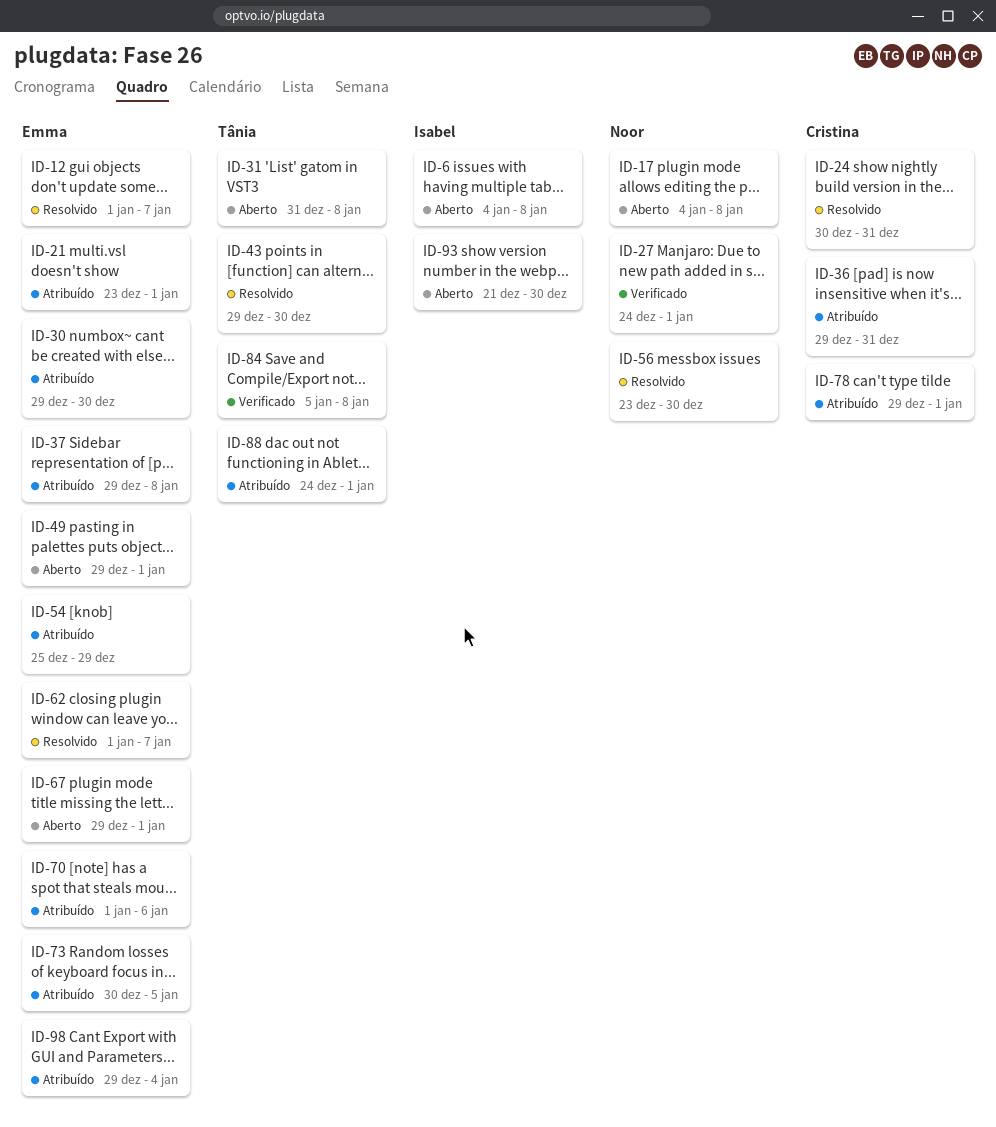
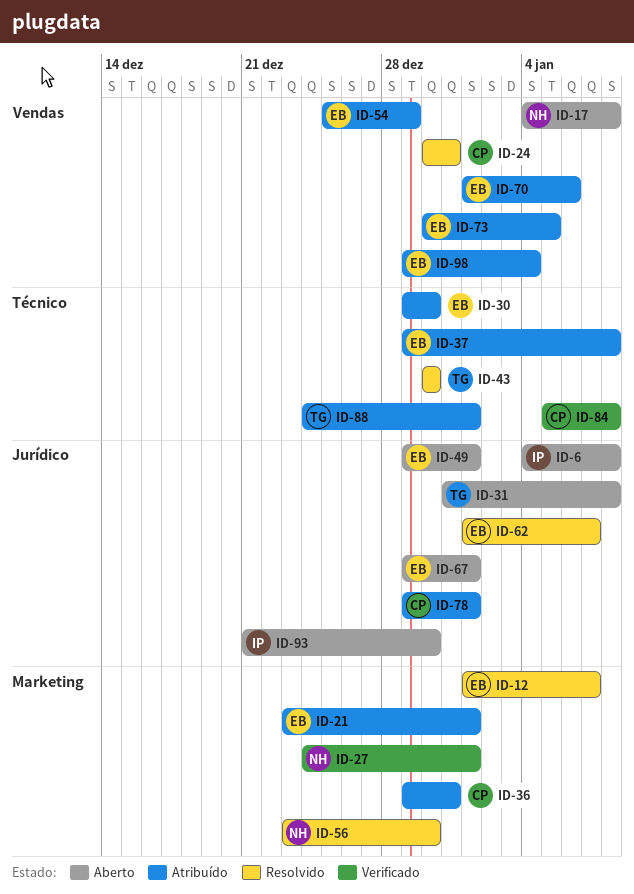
ID-43, start: Dec 29 -> Dec 30
ID-84, owner: Tânia -> Cristina

